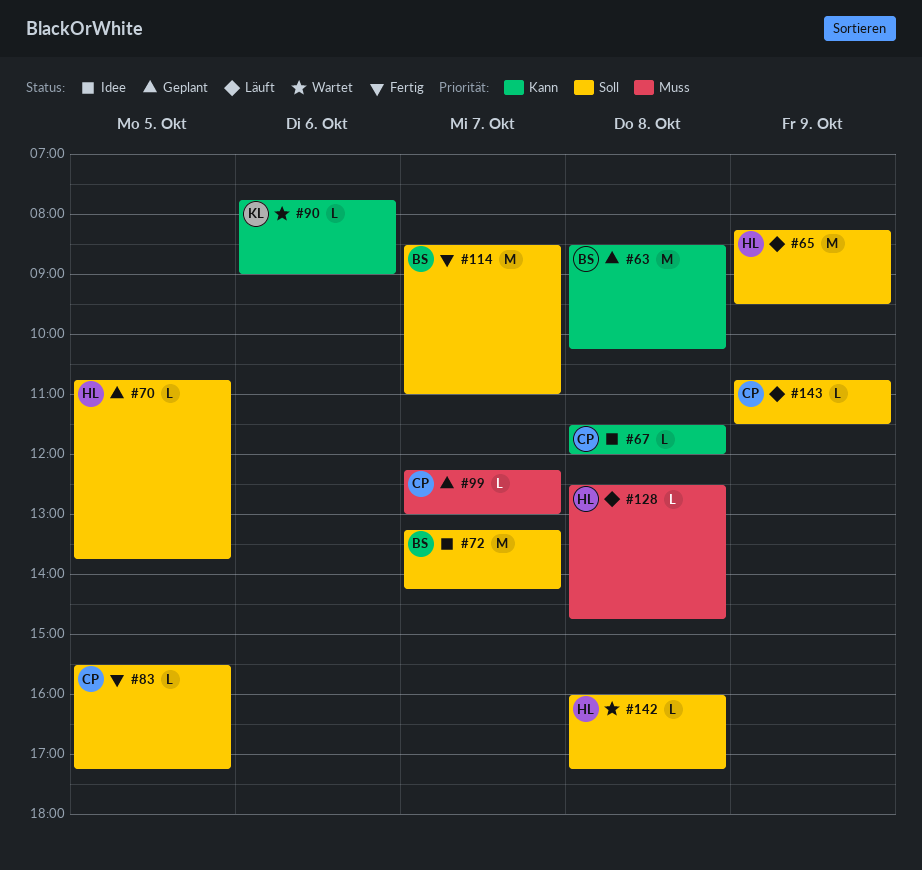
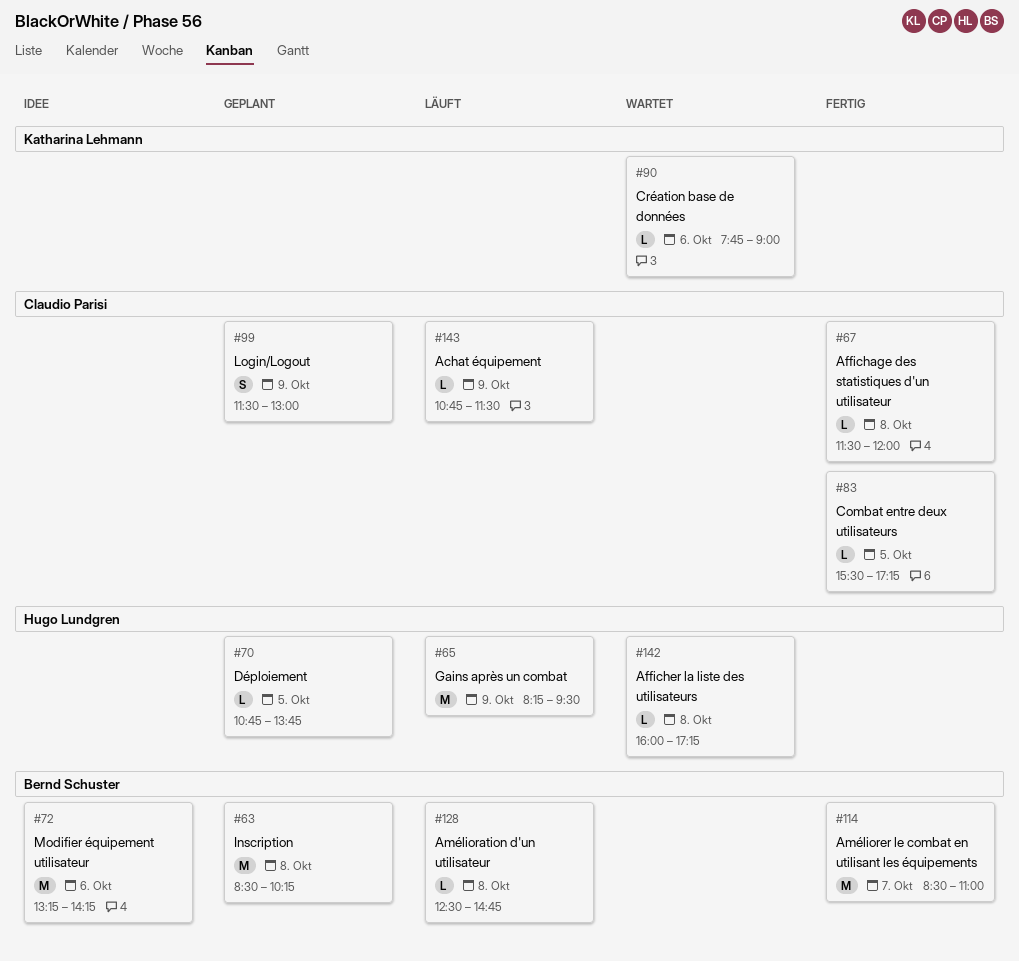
#67, status: Idee -> Fertig
#72, day: Oct 7 -> Oct 6
#99, estimate: L -> S
#99, day: Oct 7 -> Oct 9
#99, begins: 12:15 -> 11:30
#128, owner: Hugo Lundgren -> Bernd Schuster

